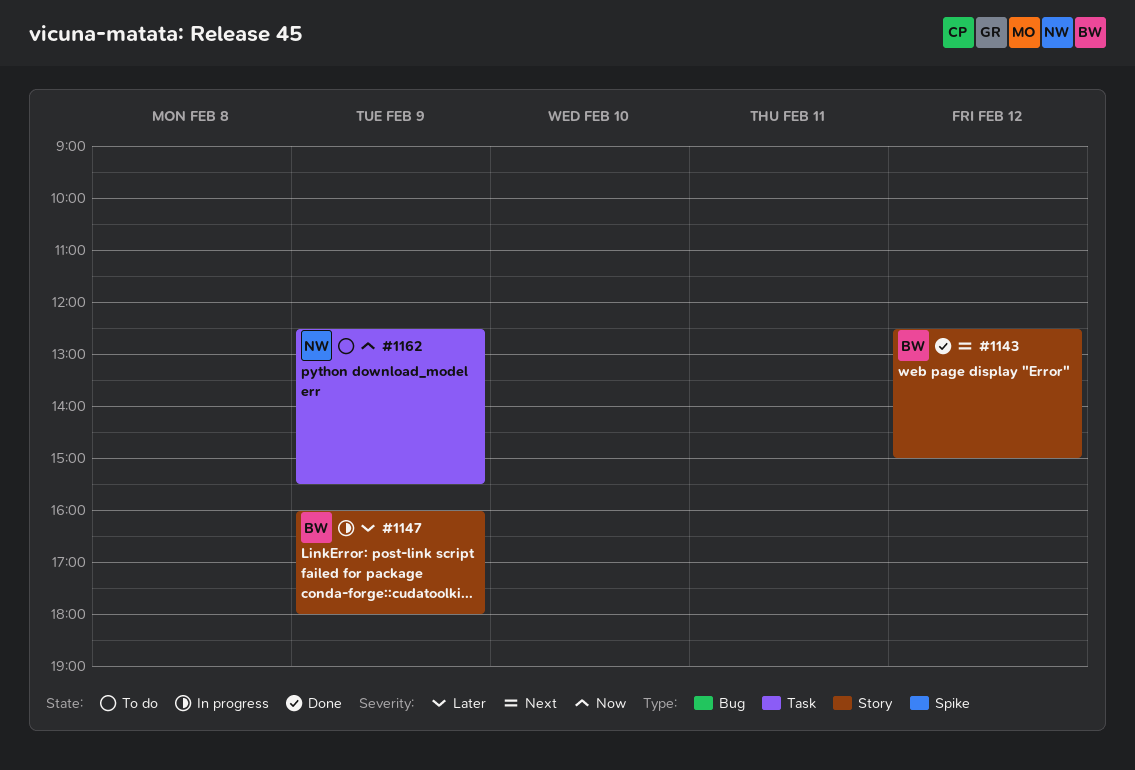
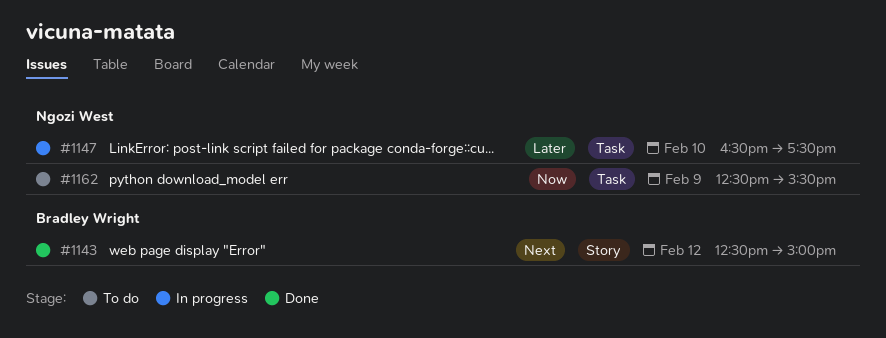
#1147, owner: Bradley Wright -> Ngozi West
#1147, label: Story -> Task
#1147, day: Feb 9 -> Feb 10
#1147, begins: 16:00 -> 16:30
#1147, ends: 18:00 -> 17:30

